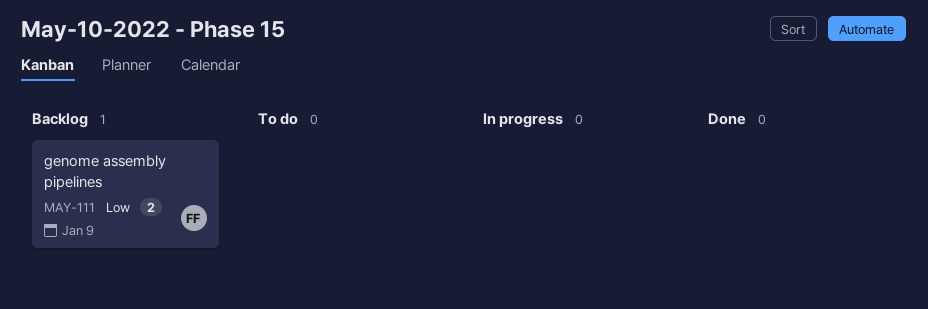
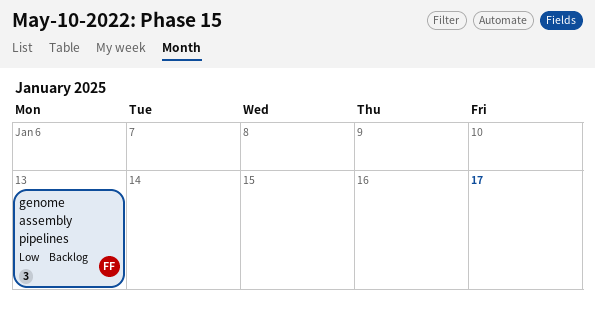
genome assembly pipelines, estimate: 2 -> 3
genome assembly pipelines, due: Jan 9 -> Jan 13

